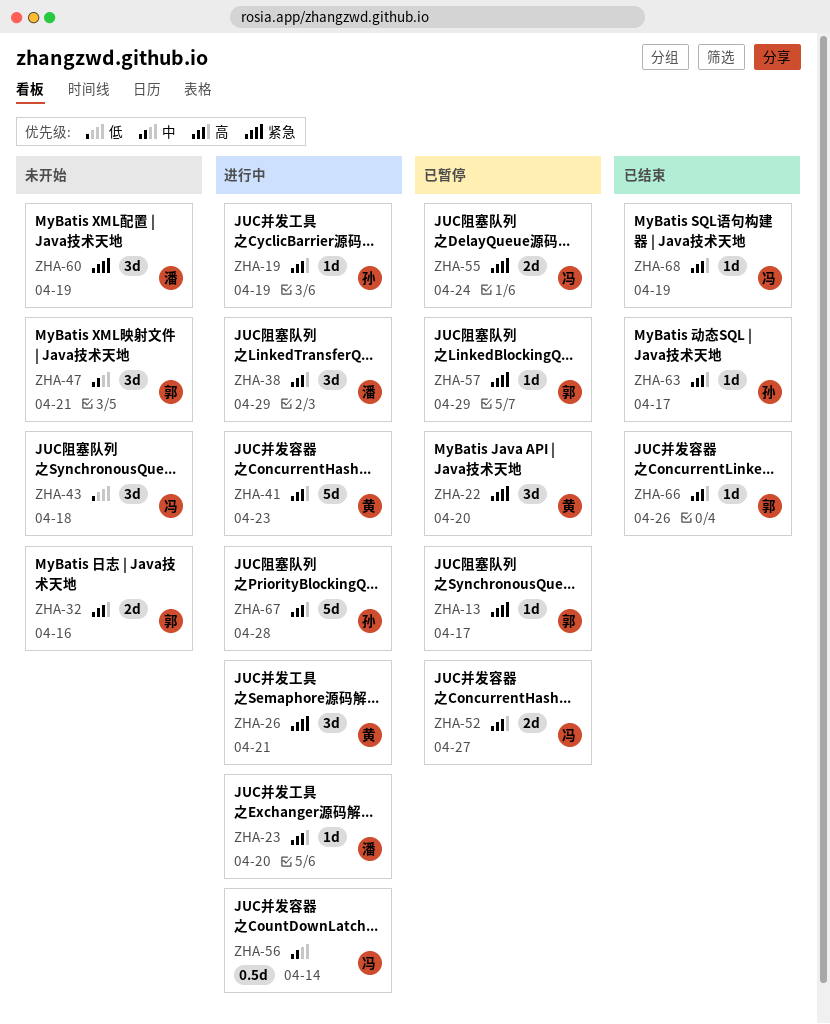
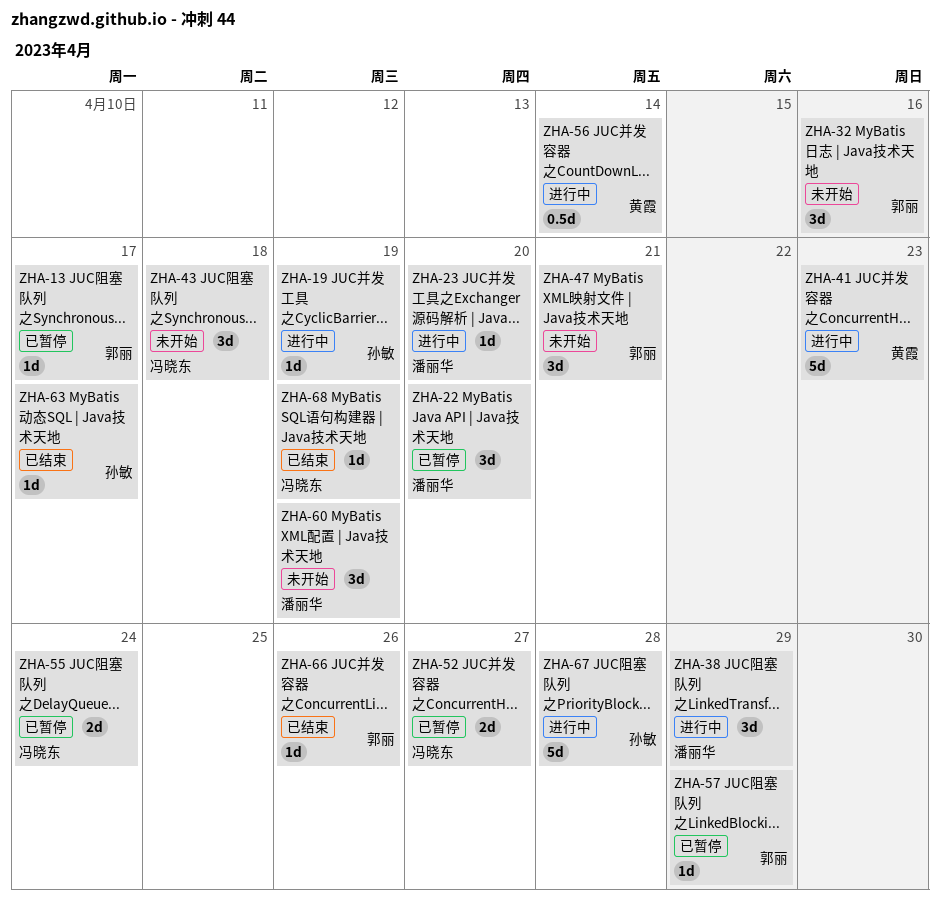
ZHA-22, owner: 黄霞 -> 潘丽华
ZHA-26: present -> none
ZHA-32, estimate: 2d -> 3d
ZHA-56, owner: 冯晓东 -> 黄霞

